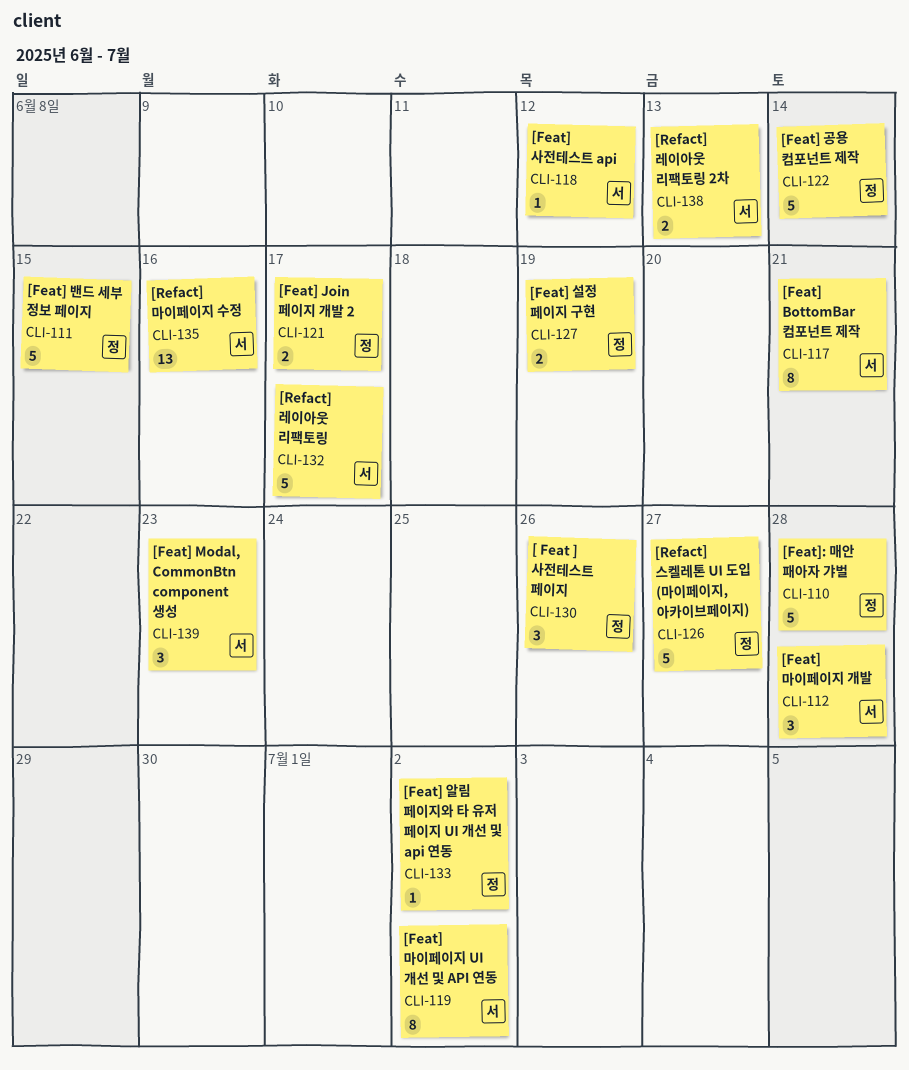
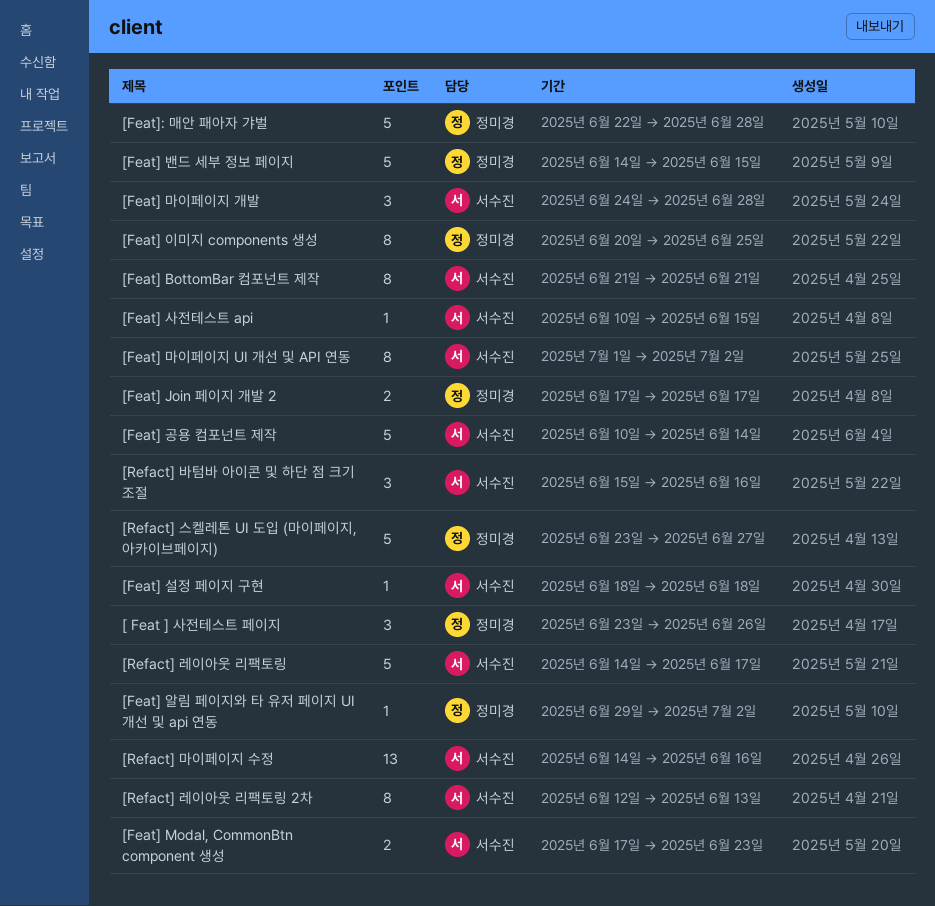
[Feat] Modal, CommonBtn component 생성, estimate: 3 -> 2
[Feat] 공용 컴포넌트 제작, owner: 정미경 -> 서수진
[Feat] 사전테스트 api, due: Jun 12 -> Jun 15
[Feat] 설정 페이지 구현, owner: 정미경 -> 서수진
[Feat] 설정 페이지 구현, estimate: 2 -> 1
[Feat] 설정 페이지 구현, due: Jun 19 -> Jun 18
[Feat] 이미지 components 생성: none -> present
[Refact] 레이아웃 리팩토링 2차, estimate: 2 -> 8
[Refact] 바텀바 아이콘 및 하단 점 크기 조절: none -> present

